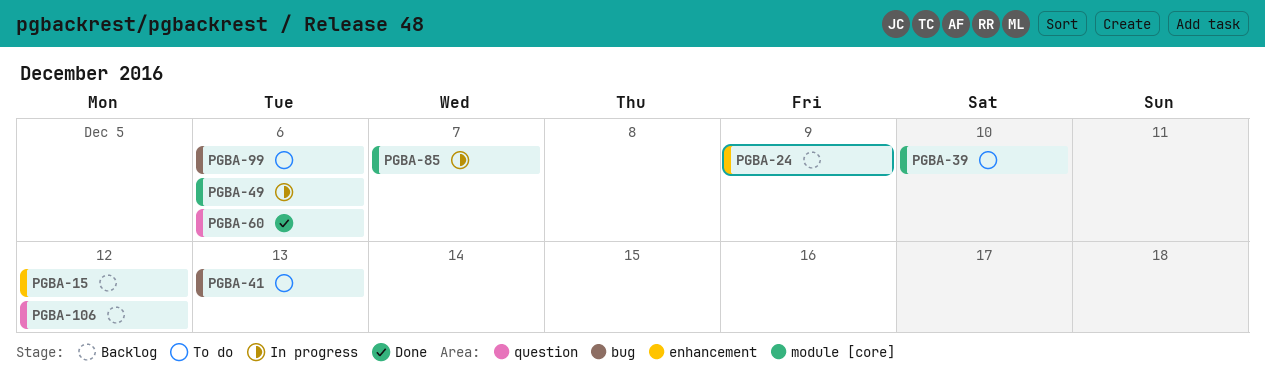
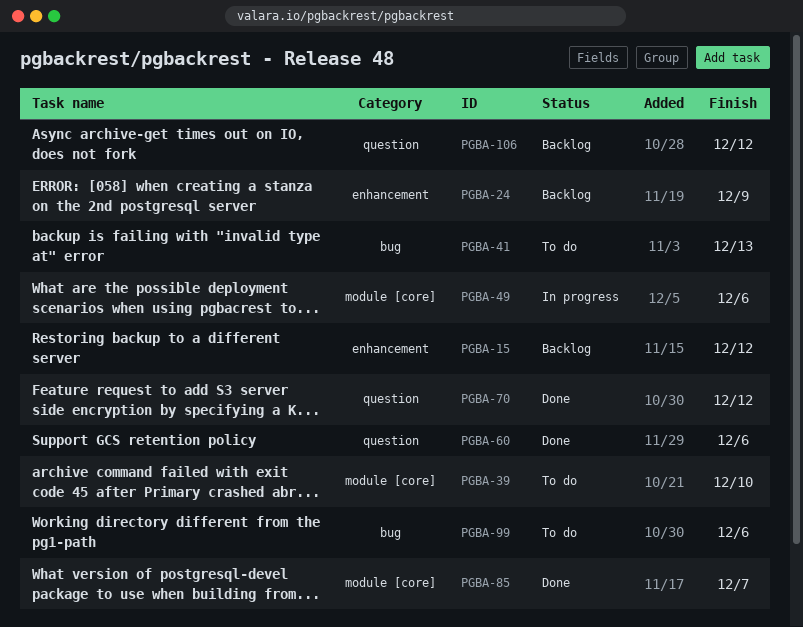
PGBA-70: none -> present
PGBA-85, status: In progress -> Done

